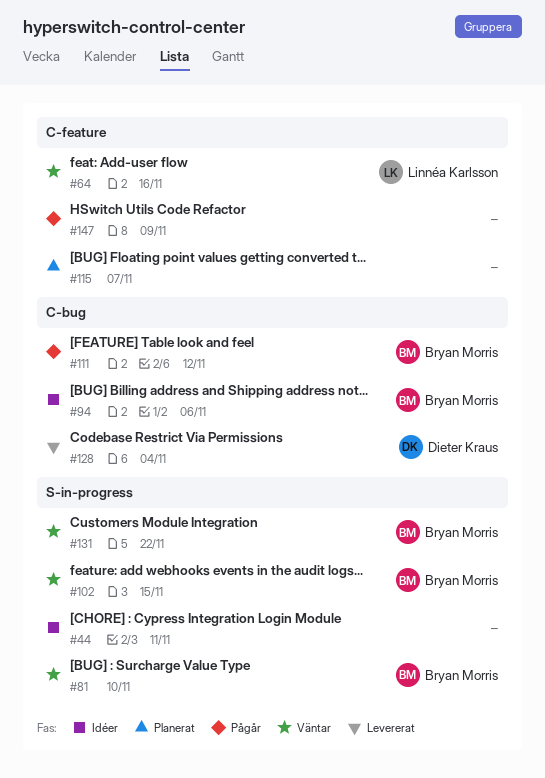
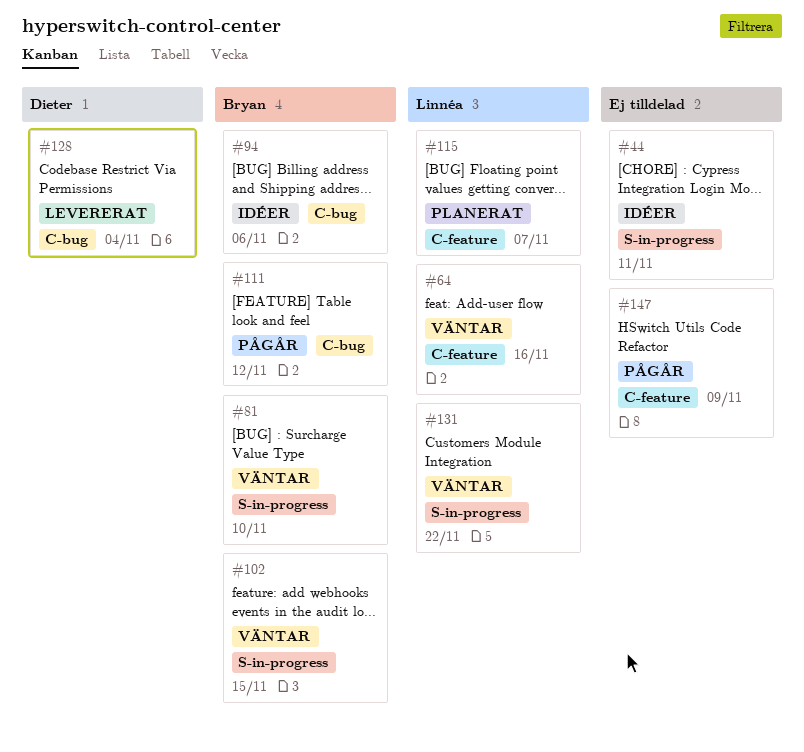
#115, owner: none -> Linnéa Karlsson
#131, owner: Bryan Morris -> Linnéa Karlsson

